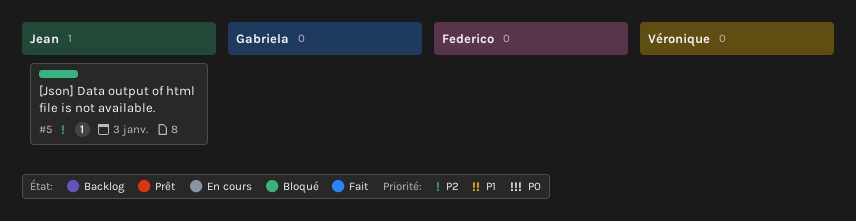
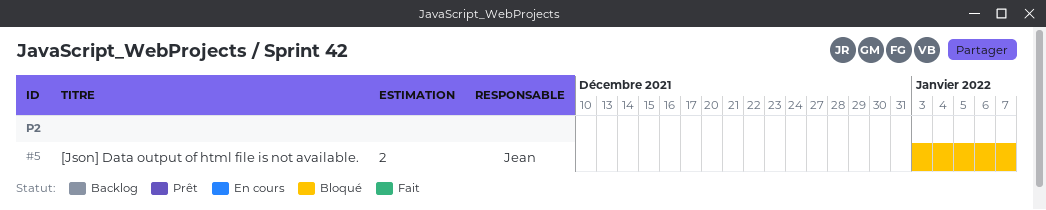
#5, estimate: 1 -> 2
#5, due: Jan 3 -> Jan 7

